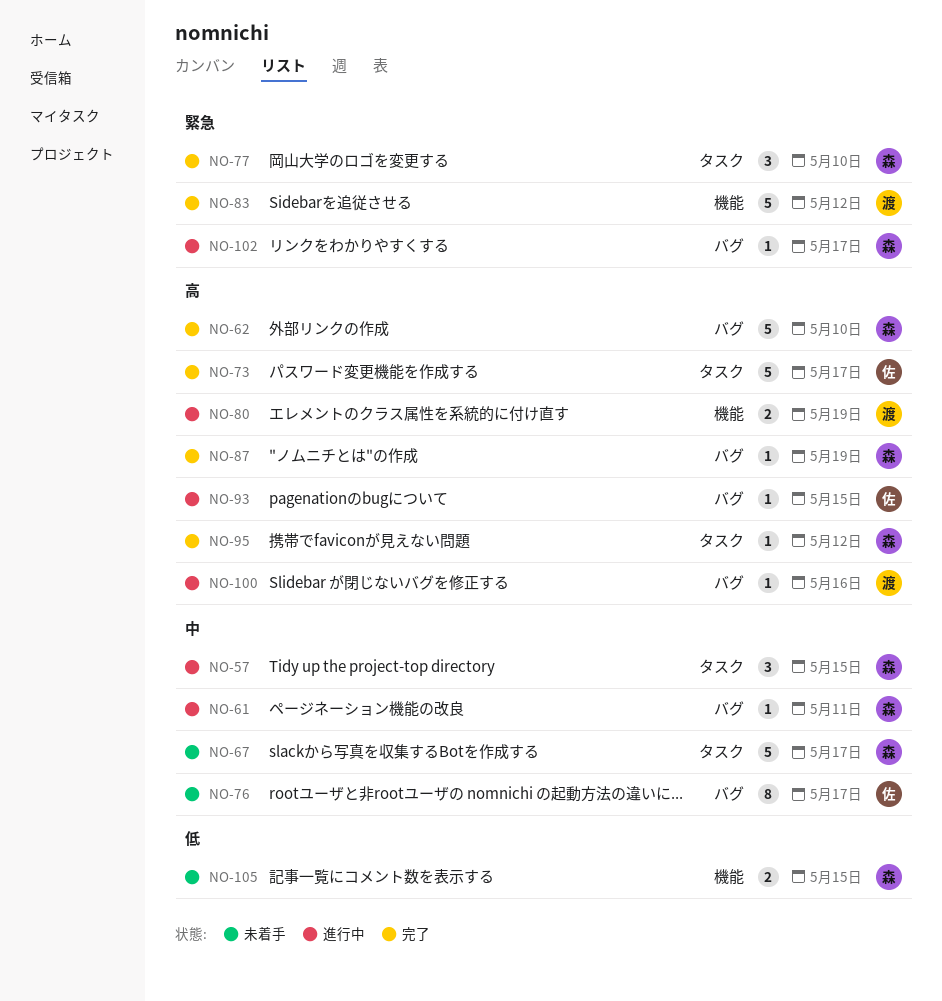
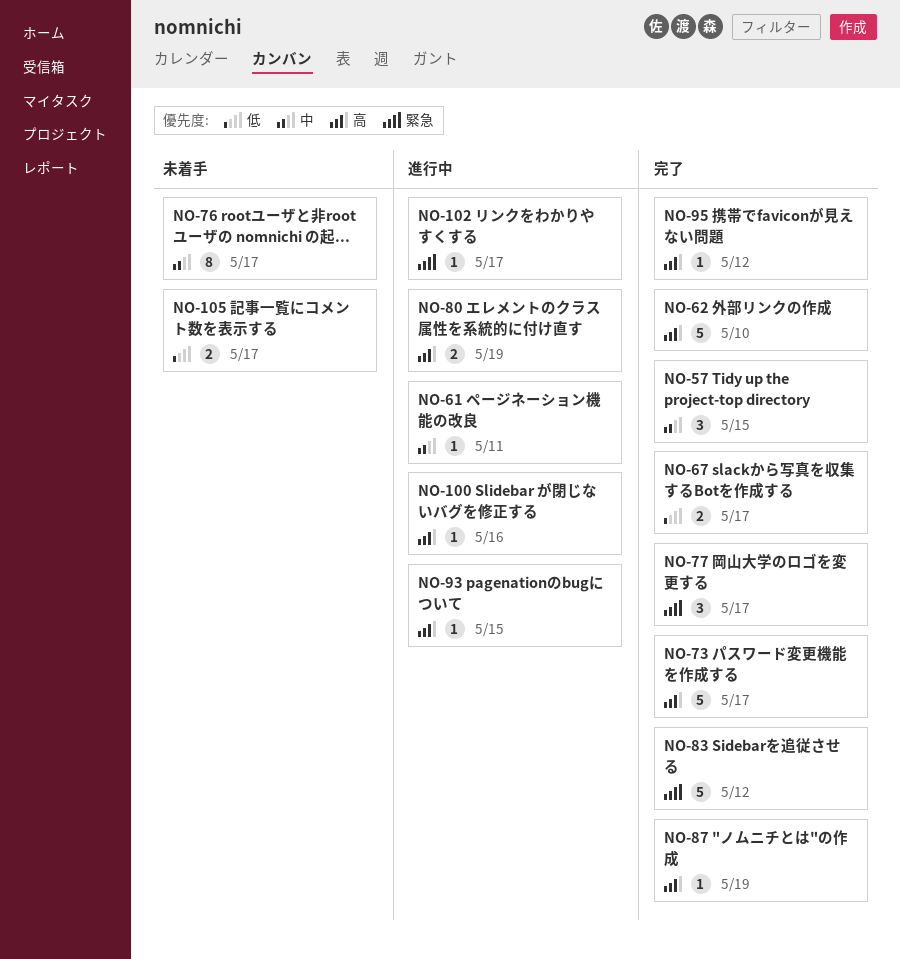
NO-57, status: 進行中 -> 完了
NO-67, status: 未着手 -> 完了
NO-67, priority: 中 -> 低
NO-67, estimate: 5 -> 2
NO-77, due: May 10 -> May 17
NO-105, due: May 15 -> May 17

